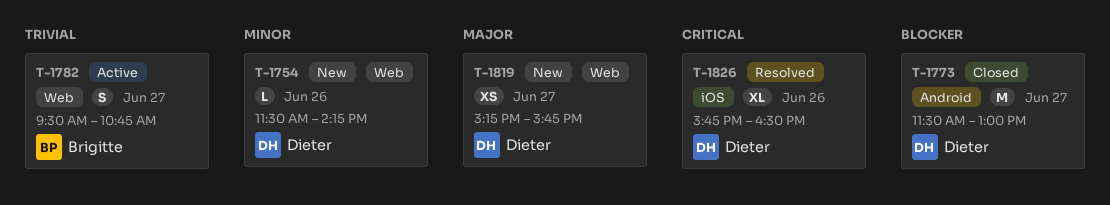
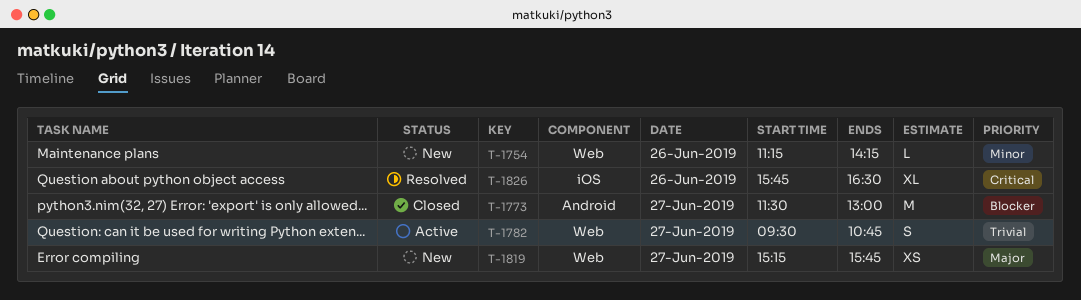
T-1754, begins: 11:30 -> 11:15

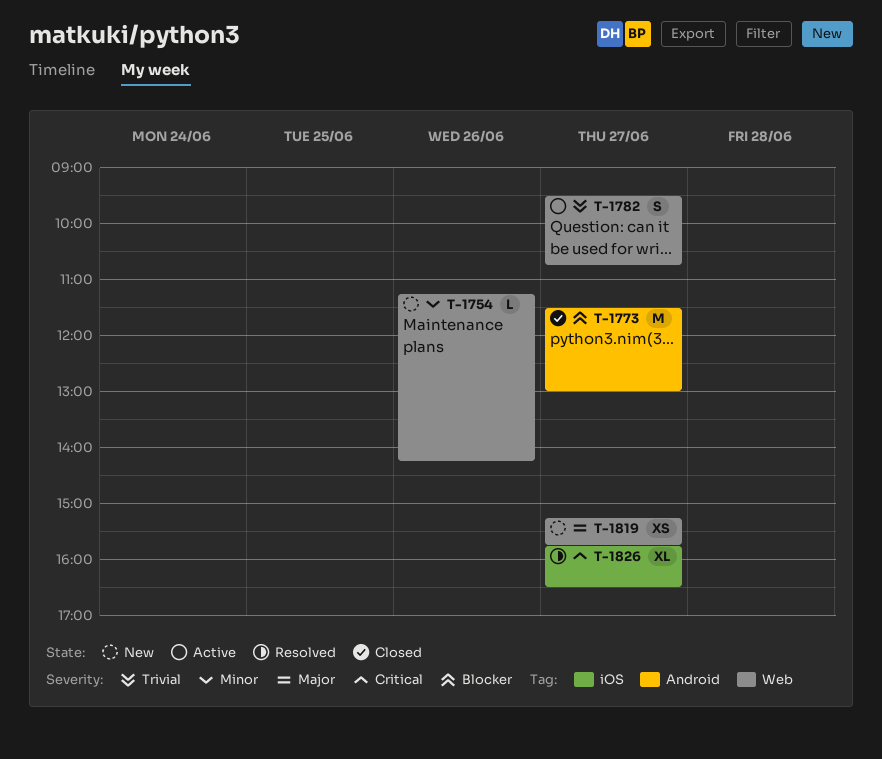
T-1826, day: Jun 26 -> Jun 27

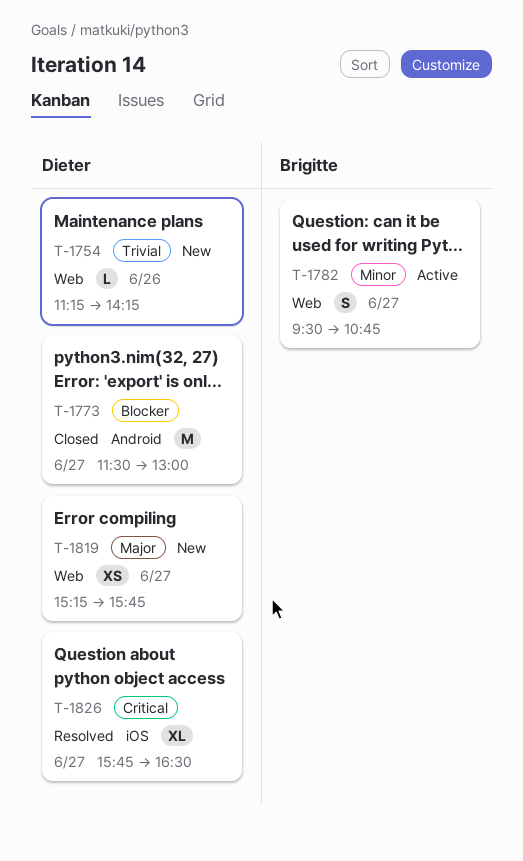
T-1754, priority: Minor -> Trivial
T-1782, priority: Trivial -> Minor

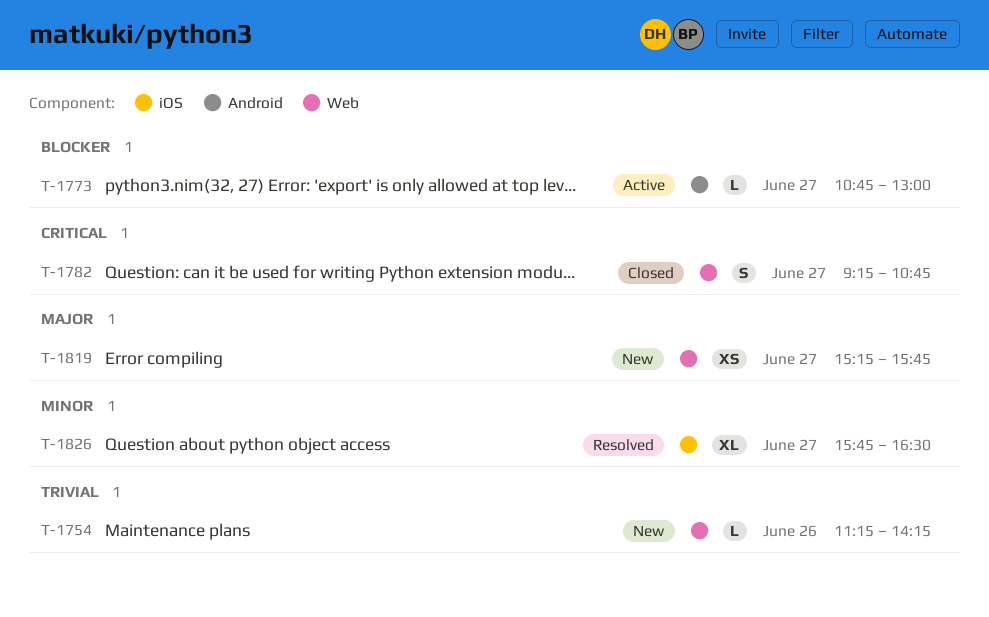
T-1773, status: Closed -> Active
T-1773, estimate: M -> L
T-1773, begins: 11:30 -> 10:45
T-1782, status: Active -> Closed
T-1782, priority: Minor -> Critical
T-1782, begins: 09:30 -> 09:15
T-1826, priority: Critical -> Minor

